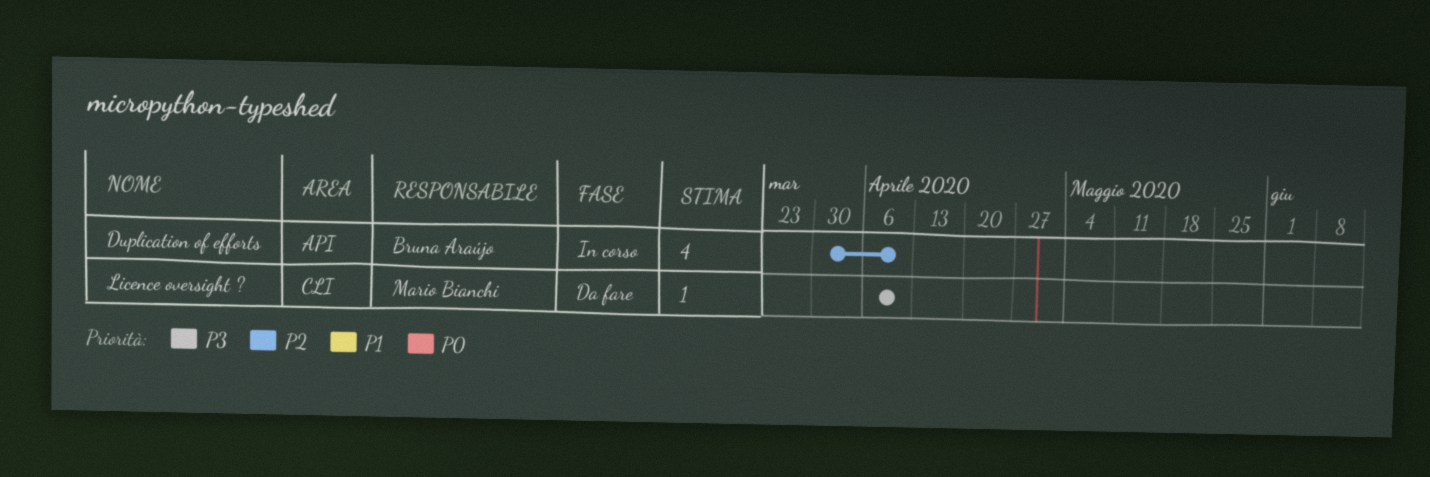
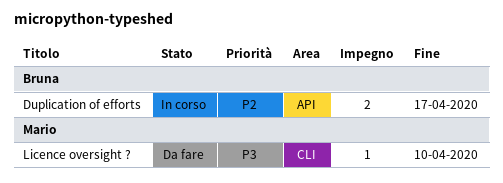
Duplication of efforts, estimate: 4 -> 2
Duplication of efforts, due: Apr 10 -> Apr 17

